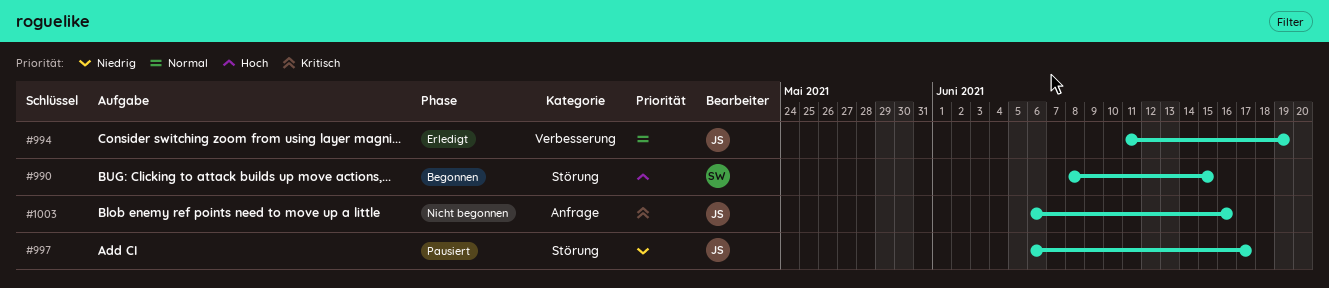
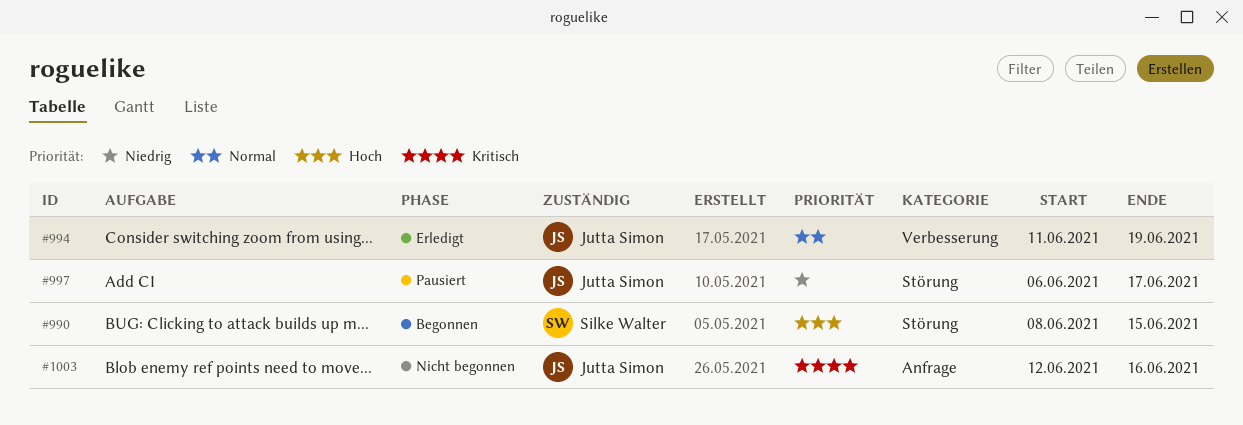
#1003, start: Jun 6 -> Jun 12

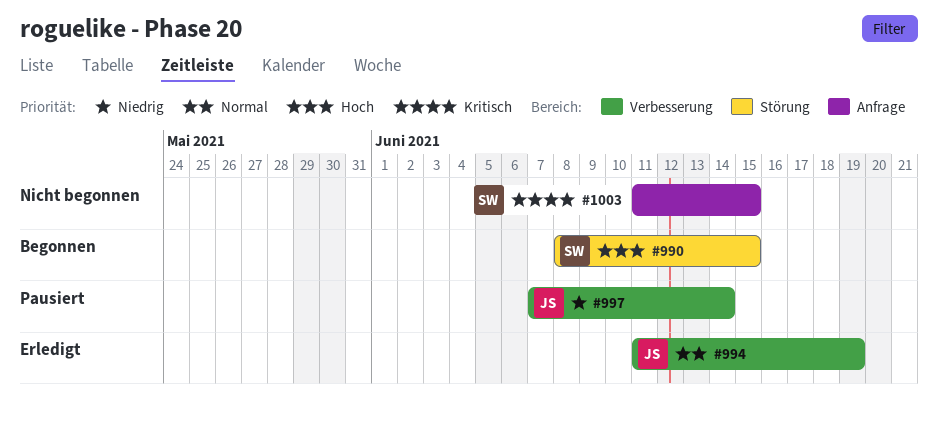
#997, label: Störung -> Verbesserung
#997, start: Jun 6 -> Jun 7
#997, due: Jun 17 -> Jun 14
#1003, owner: Jutta Simon -> Silke Walter
#1003, start: Jun 12 -> Jun 11
#1003, due: Jun 16 -> Jun 15

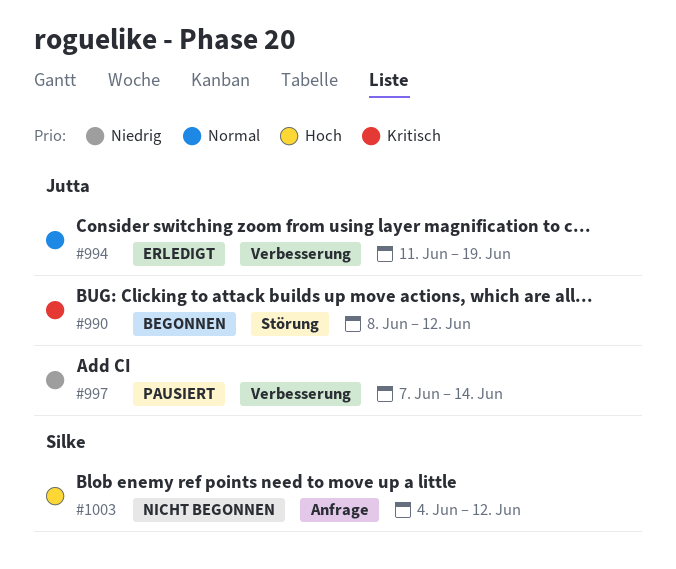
#990, owner: Silke -> Jutta
#990, priority: Hoch -> Kritisch
#990, due: Jun 15 -> Jun 12
#1003, priority: Kritisch -> Hoch
#1003, start: Jun 11 -> Jun 4
#1003, due: Jun 15 -> Jun 12

